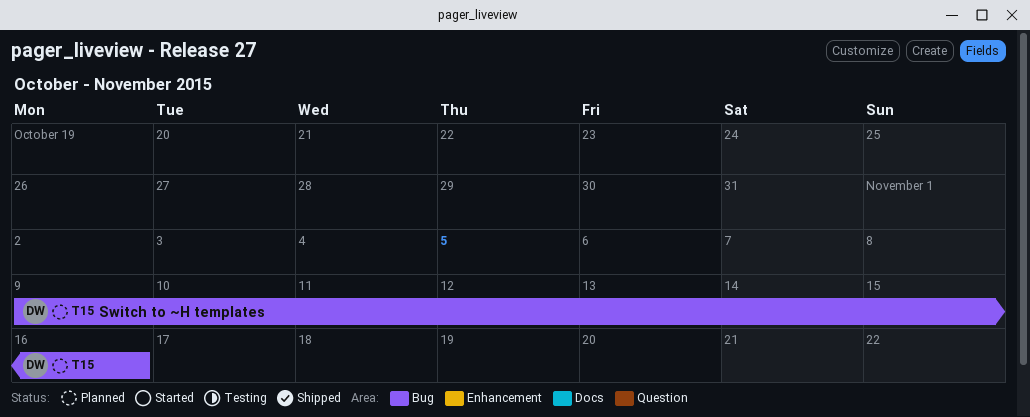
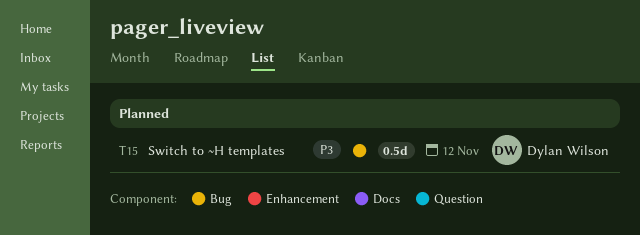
T15, due: Nov 16 -> Nov 12

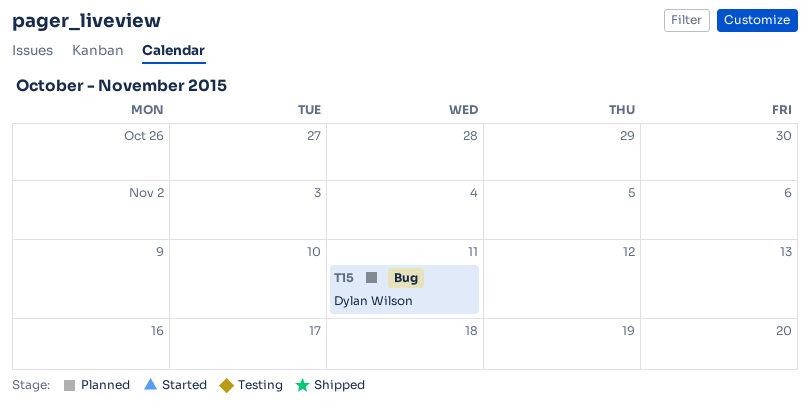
T15, due: Nov 12 -> Nov 11

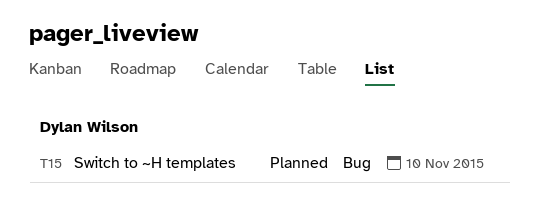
T15, due: Nov 11 -> Nov 10

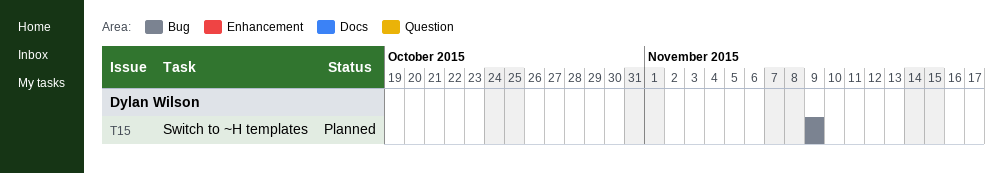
T15, due: Nov 10 -> Nov 9

